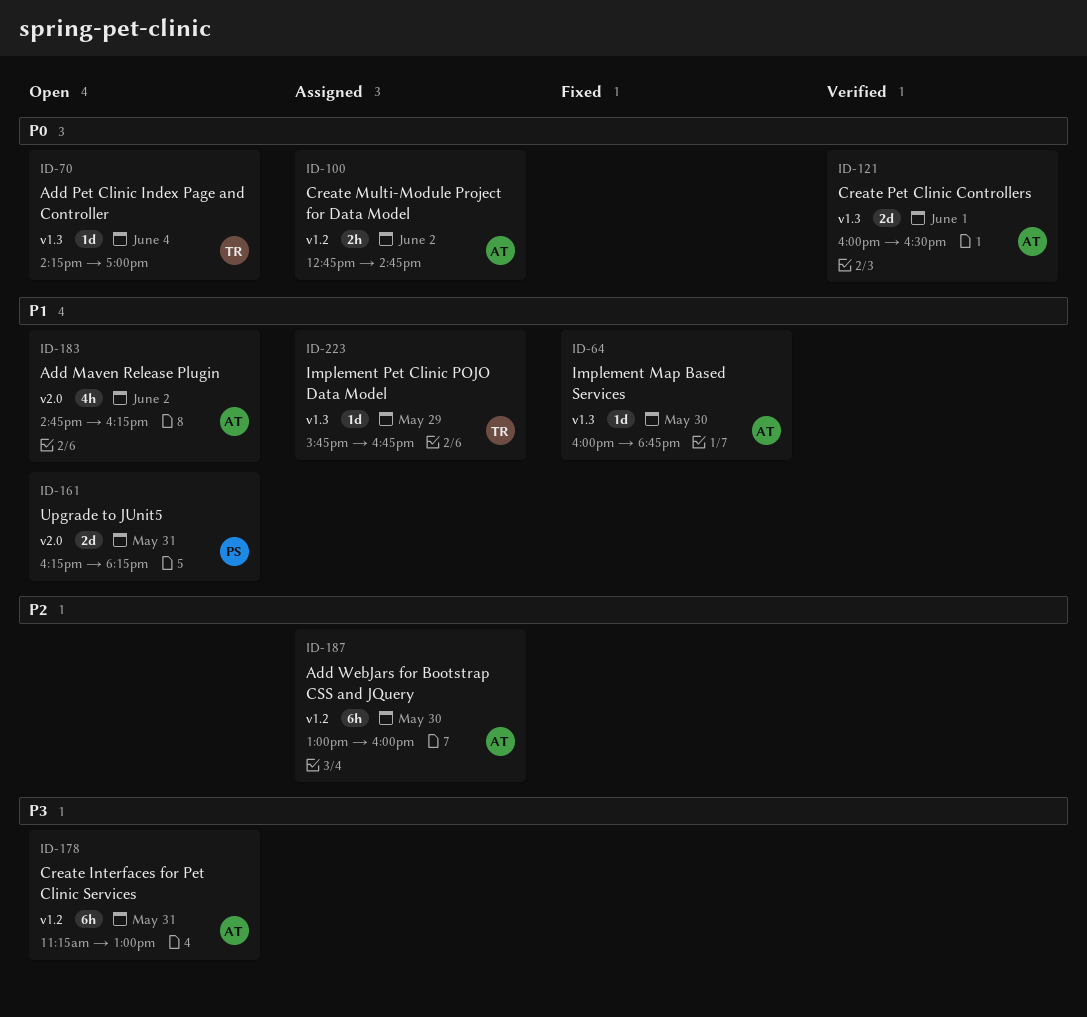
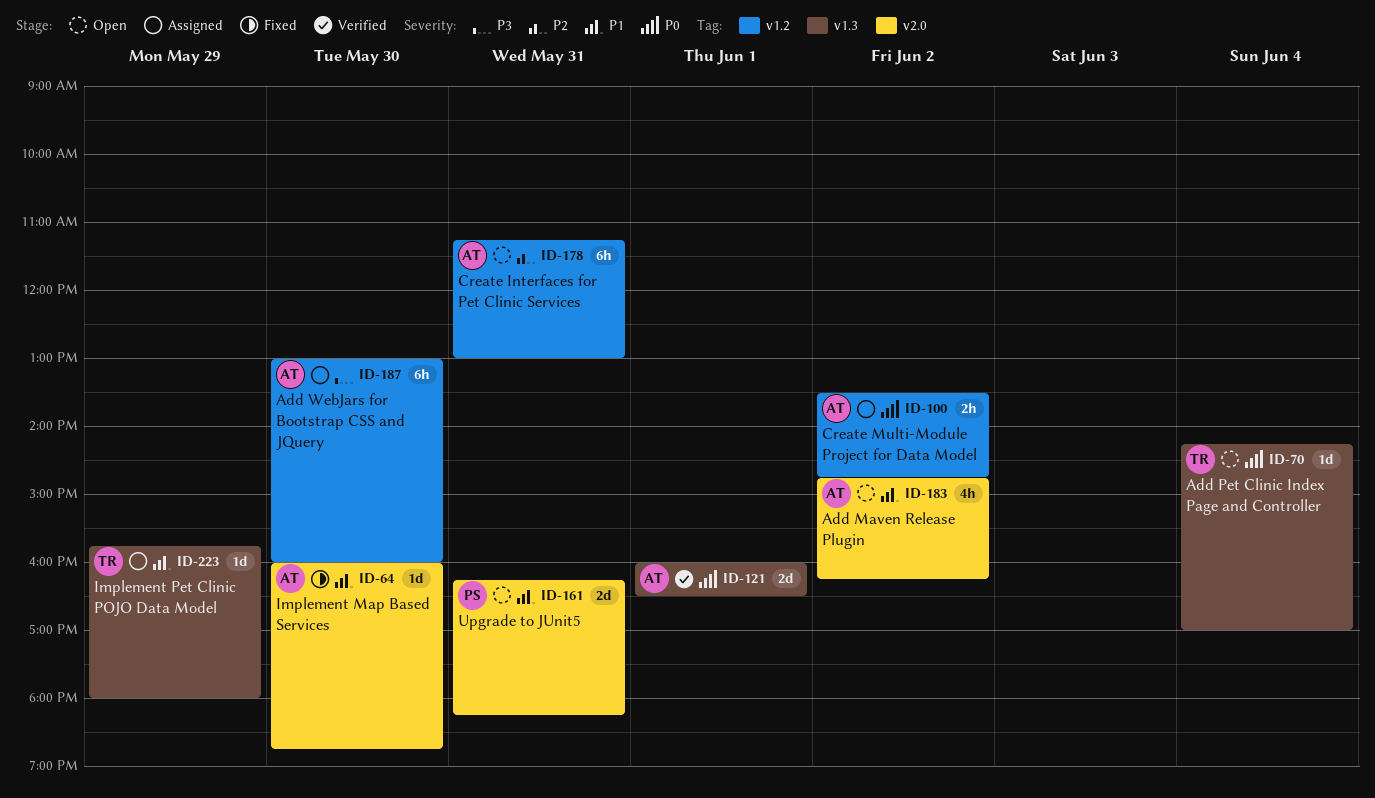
ID-64, label: v1.3 -> v2.0
ID-100, begins: 12:45 -> 13:30
ID-178, priority: P3 -> P2
ID-187, priority: P2 -> P3
ID-223, ends: 16:45 -> 18:00

